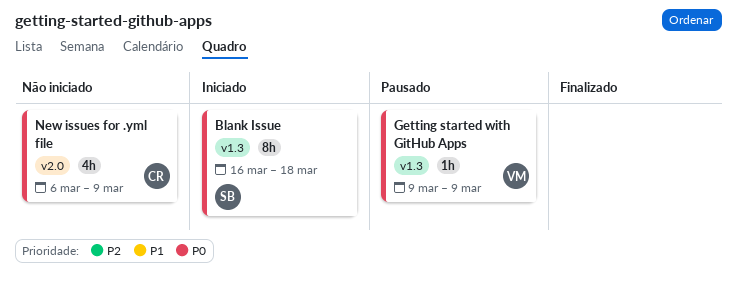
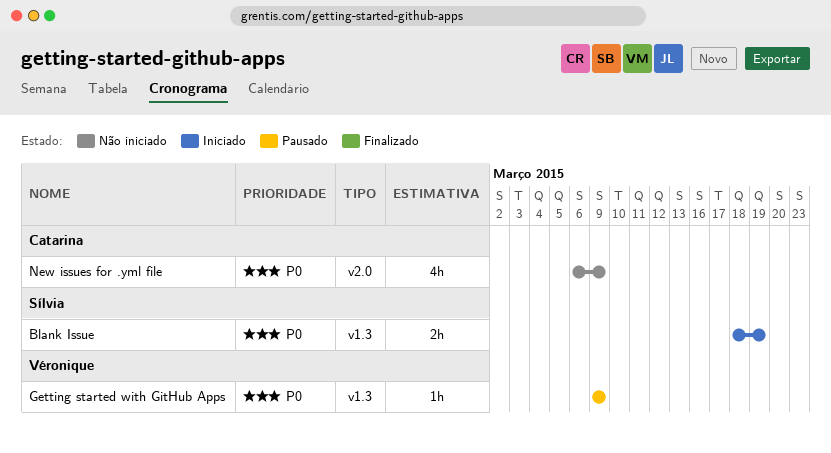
Blank Issue, estimate: 8h -> 2h
Blank Issue, start: Mar 16 -> Mar 18
Blank Issue, due: Mar 18 -> Mar 19

